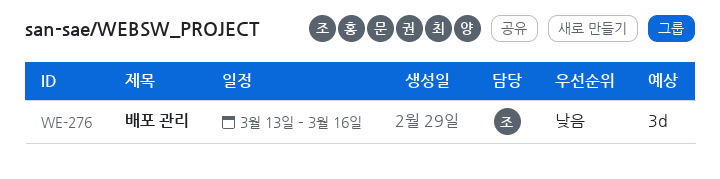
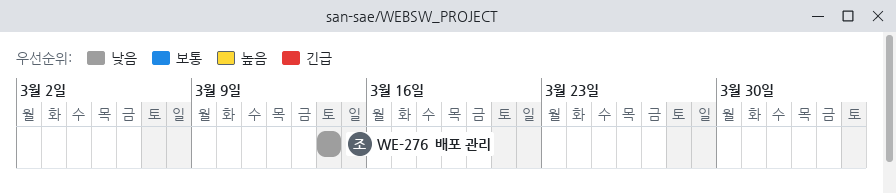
WE-276, start: Mar 13 -> Mar 14
WE-276, due: Mar 16 -> Mar 14

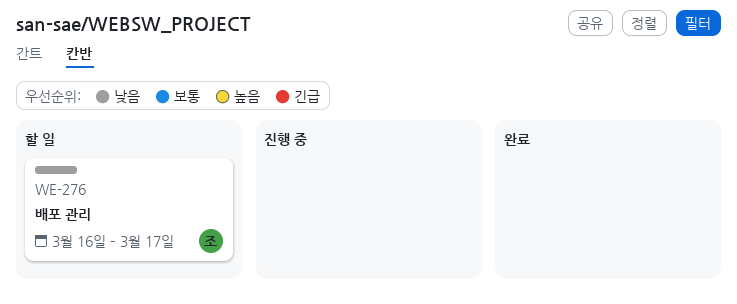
WE-276, start: Mar 14 -> Mar 16
WE-276, due: Mar 14 -> Mar 17

